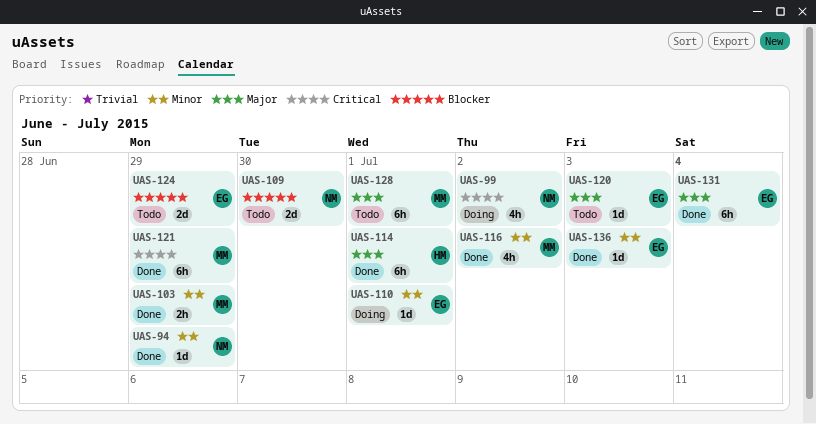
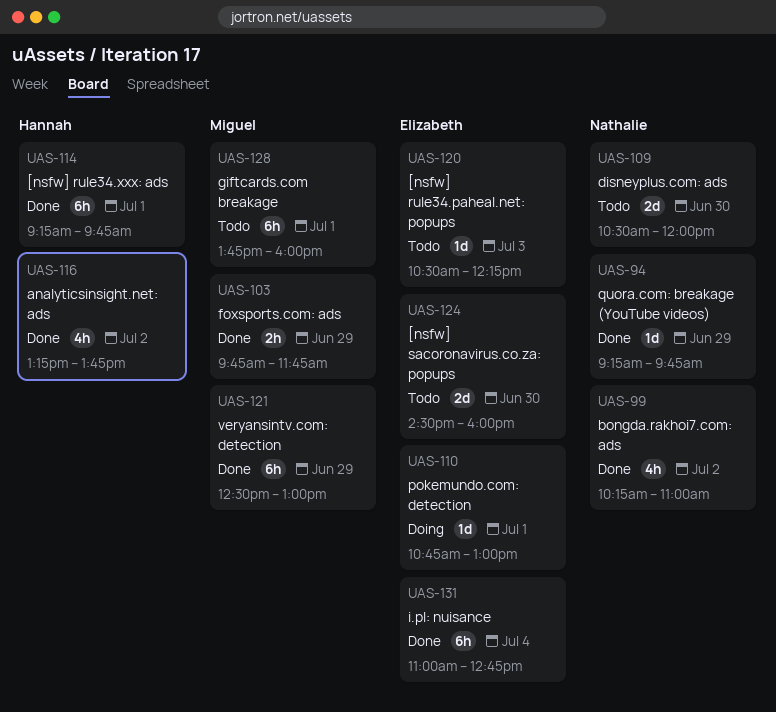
UAS-99, status: Doing -> Done
UAS-116, owner: Miguel -> Hannah
UAS-124, day: Jun 29 -> Jun 30
UAS-136: present -> none

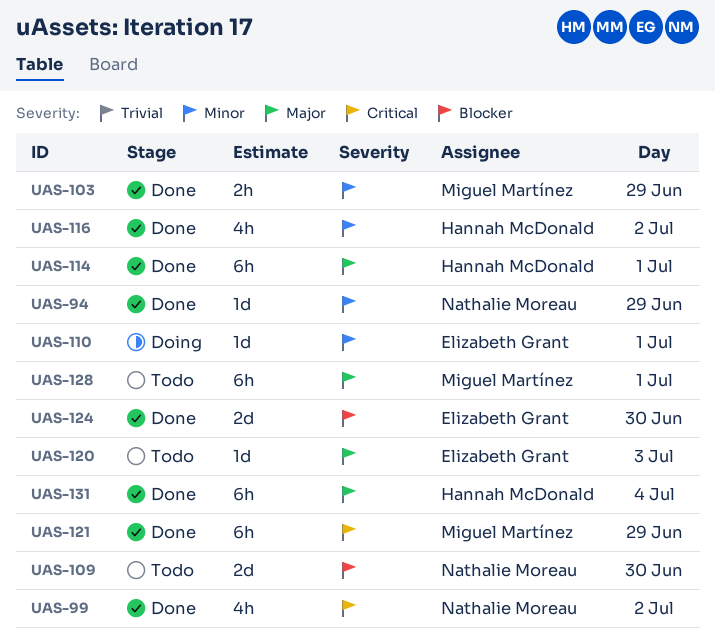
UAS-124, status: Todo -> Done
UAS-131, owner: Elizabeth Grant -> Hannah McDonald

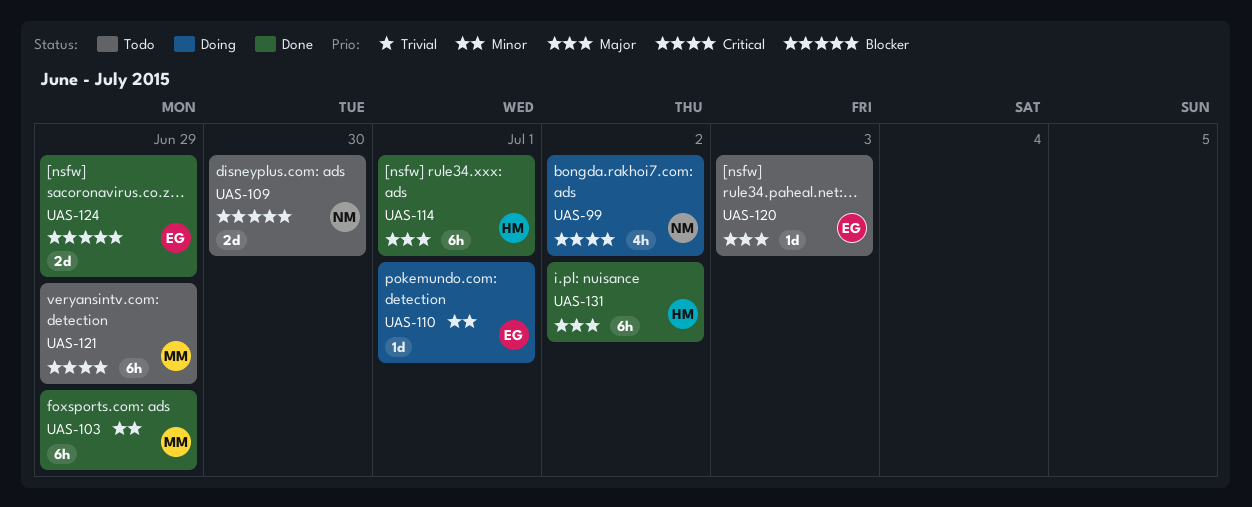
UAS-94: present -> none
UAS-99, status: Done -> Doing
UAS-103, estimate: 2h -> 6h
UAS-116: present -> none
UAS-121, status: Done -> Todo
UAS-124, day: Jun 30 -> Jun 29
UAS-128: present -> none
UAS-131, day: Jul 4 -> Jul 2

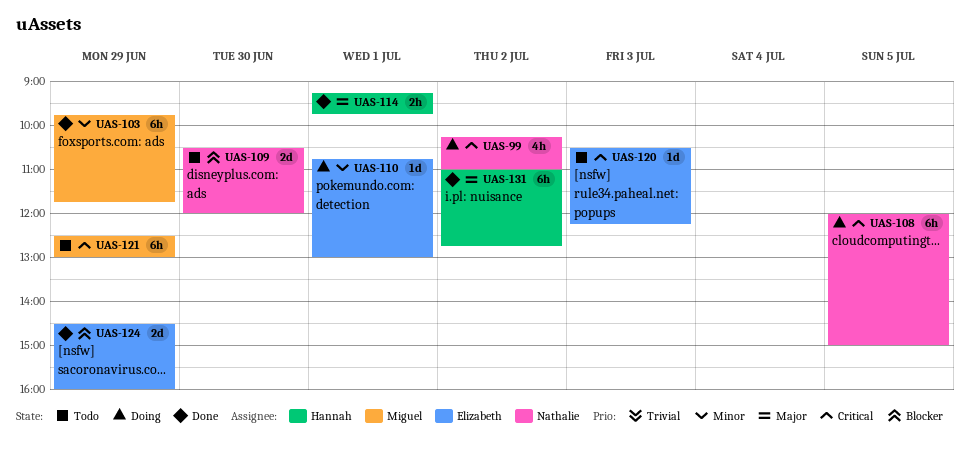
UAS-108: none -> present
UAS-114, estimate: 6h -> 2h
UAS-120, priority: Major -> Critical

